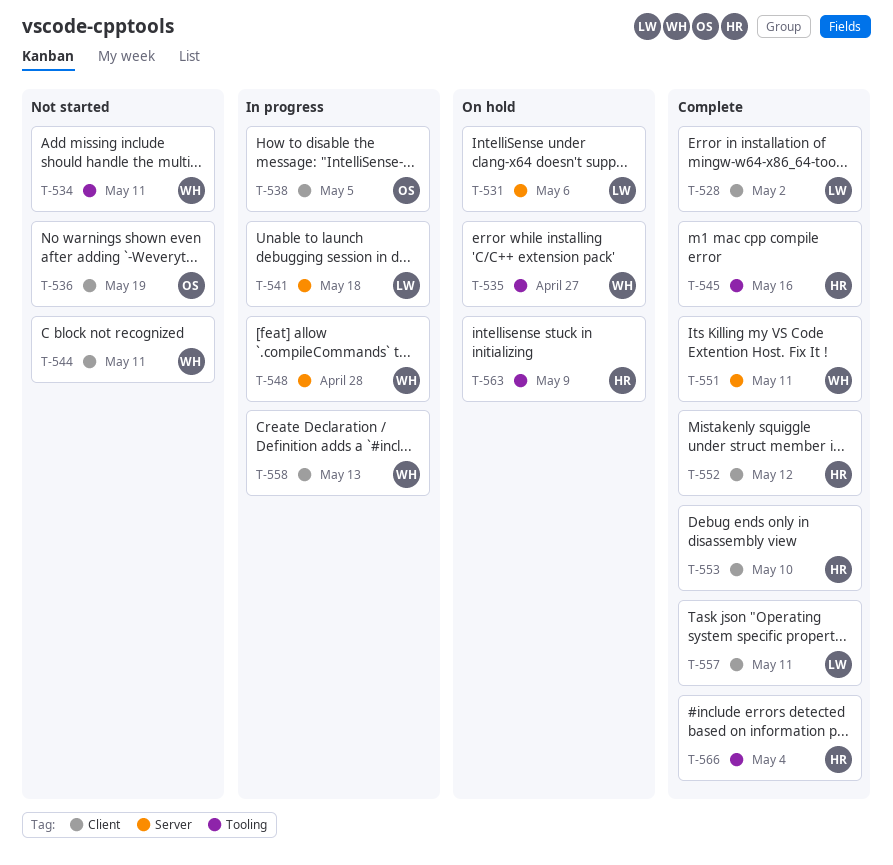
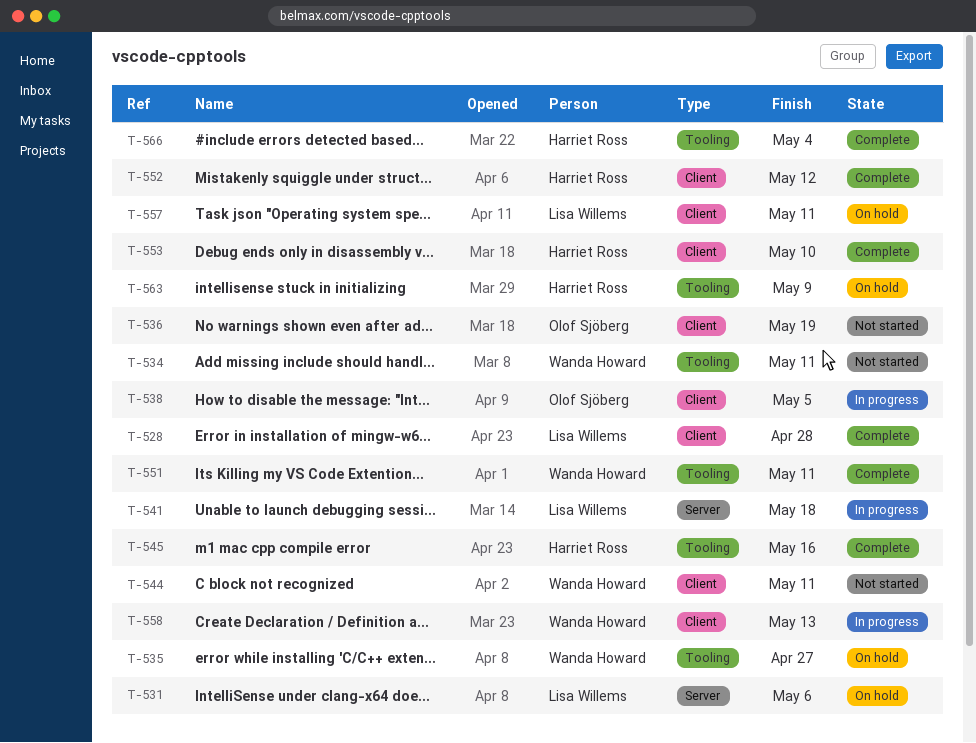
T-528, due: May 2 -> Apr 28
T-548: present -> none
T-551, label: Server -> Tooling
T-557, status: Complete -> On hold

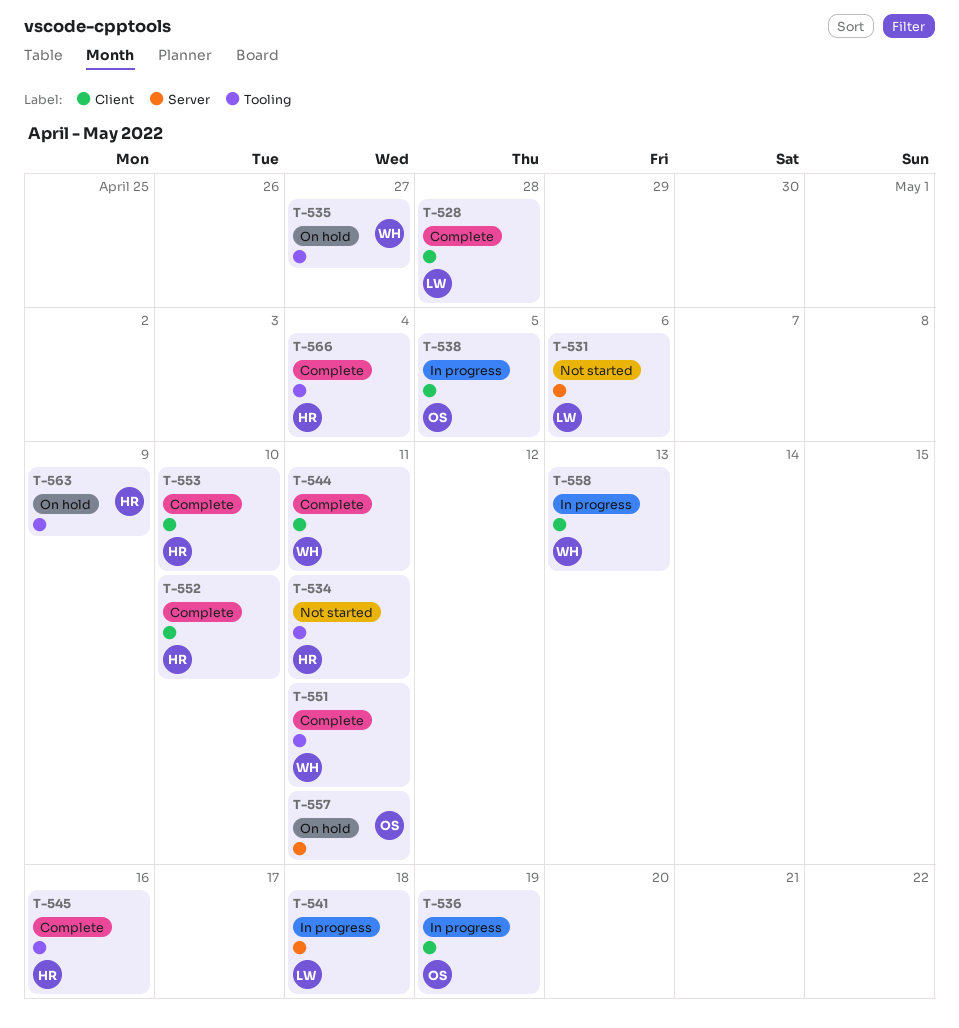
T-531, status: On hold -> Not started
T-534, owner: Wanda Howard -> Harriet Ross
T-536, status: Not started -> In progress
T-544, status: Not started -> Complete
T-552, due: May 12 -> May 10
T-557, owner: Lisa Willems -> Olof Sjöberg
T-557, label: Client -> Server

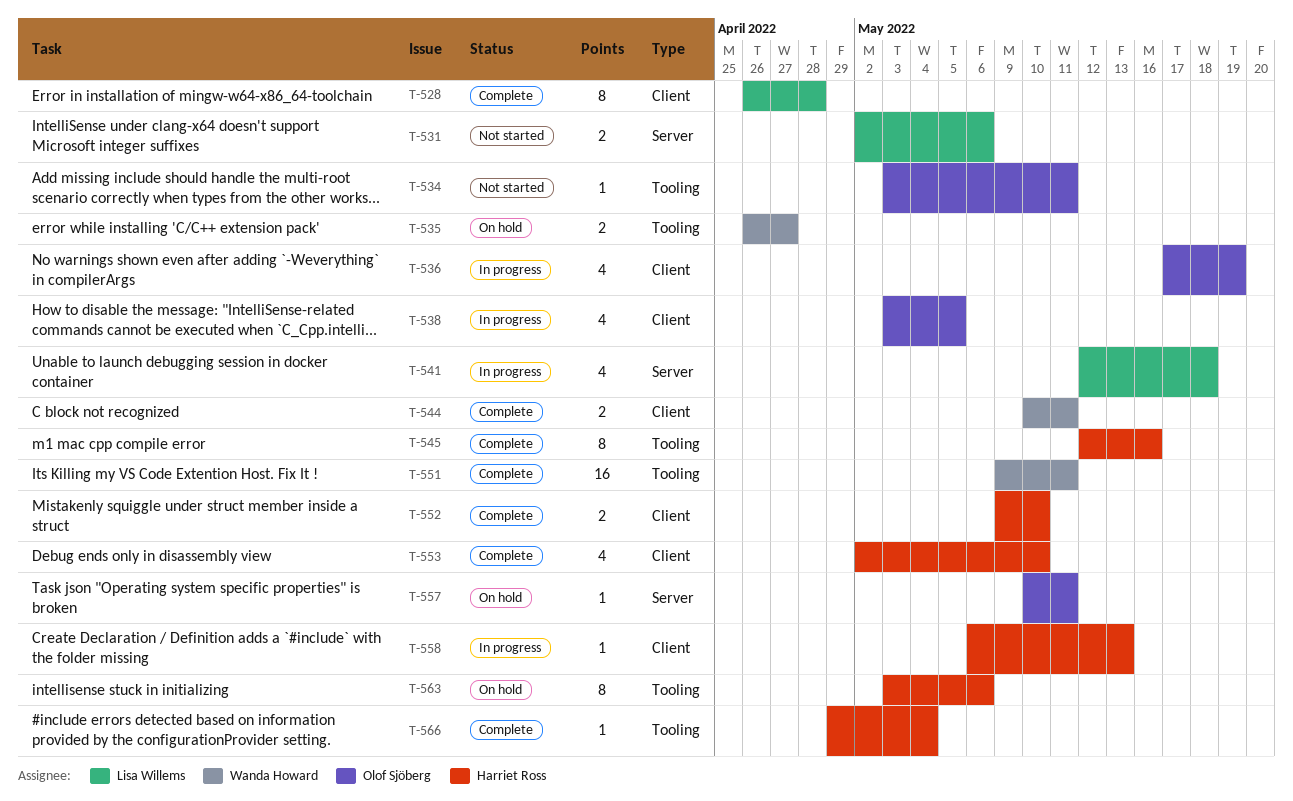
T-534, owner: Harriet Ross -> Olof Sjöberg
T-558, owner: Wanda Howard -> Harriet Ross
T-563, due: May 9 -> May 6

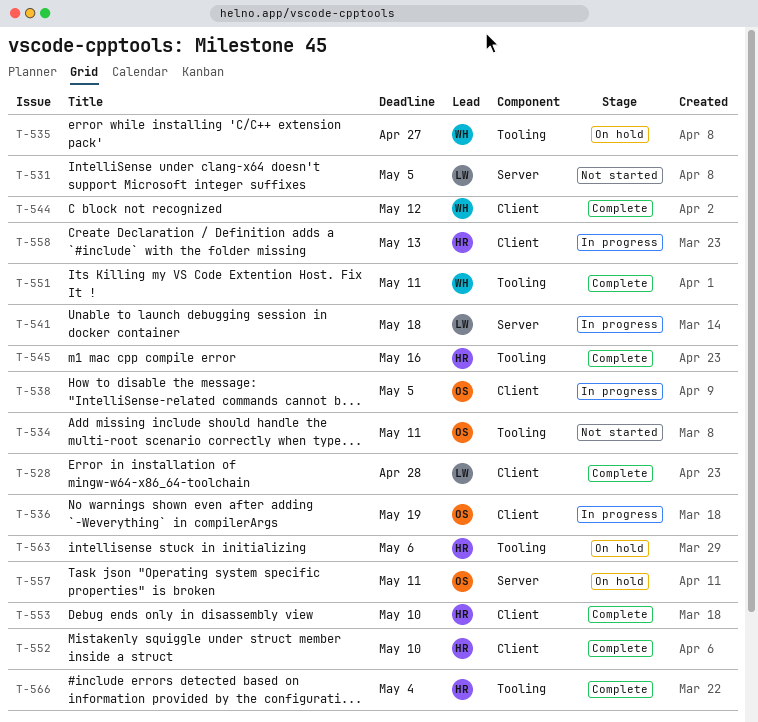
T-531, due: May 6 -> May 5
T-544, due: May 11 -> May 12

